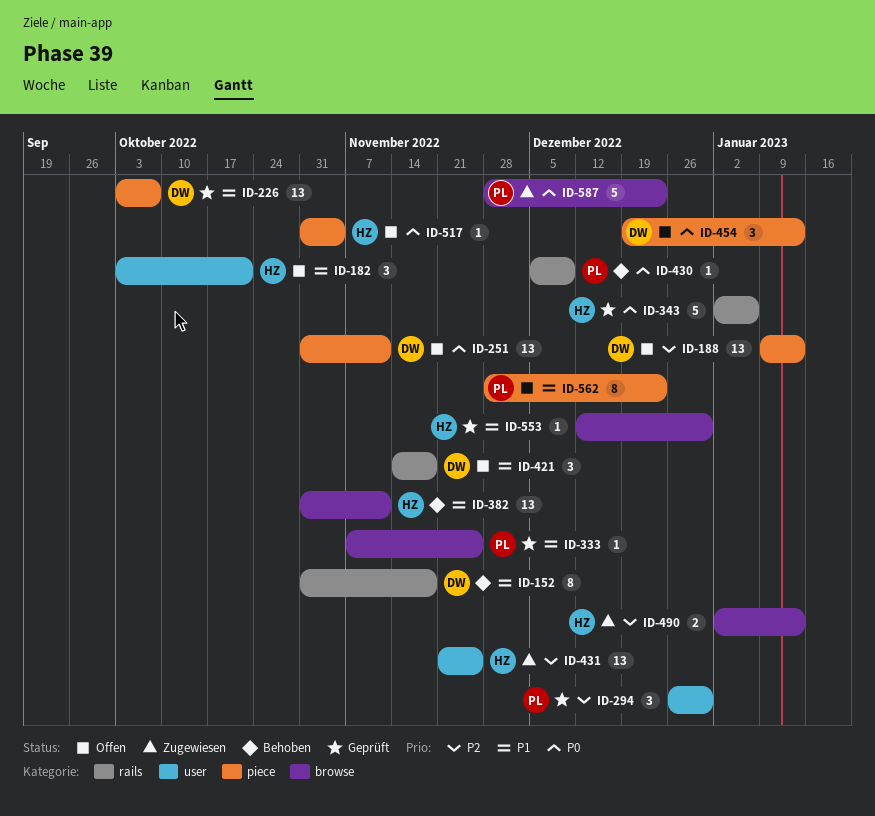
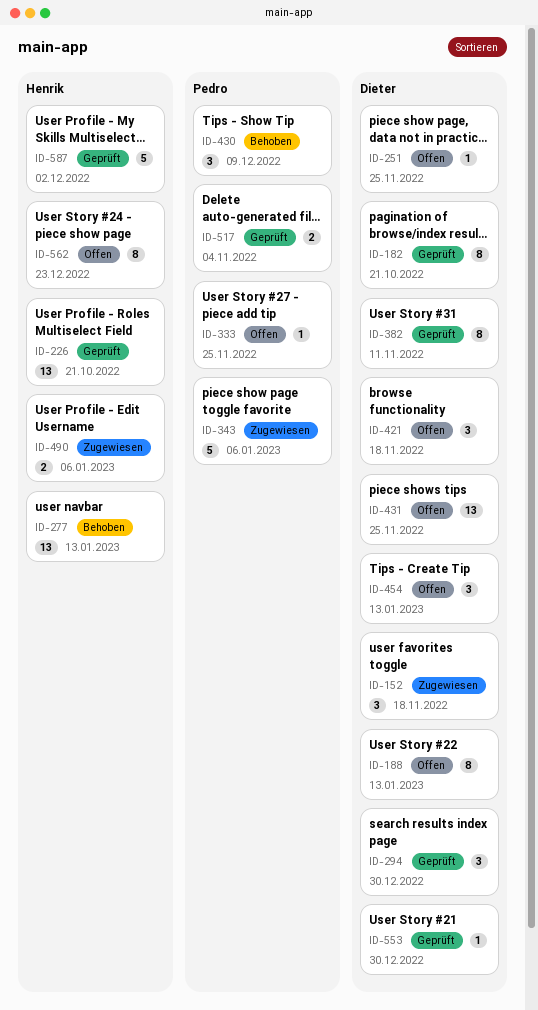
ID-152, status: Behoben -> Zugewiesen
ID-152, estimate: 8 -> 3
ID-182, status: Offen -> Geprüft
ID-182, owner: Henrik -> Dieter
ID-182, estimate: 3 -> 8
ID-188, estimate: 13 -> 8
ID-226, owner: Dieter -> Henrik
ID-226, due: Oct 7 -> Oct 21
ID-251, estimate: 13 -> 1
ID-251, due: Nov 11 -> Nov 25
ID-277: none -> present
ID-294, owner: Pedro -> Dieter
ID-333, status: Geprüft -> Offen
ID-343, status: Geprüft -> Zugewiesen
ID-343, owner: Henrik -> Pedro
ID-382, status: Behoben -> Geprüft
ID-382, owner: Henrik -> Dieter
ID-382, estimate: 13 -> 8
ID-430, estimate: 1 -> 3
ID-431, status: Zugewiesen -> Offen
ID-431, owner: Henrik -> Dieter
ID-490, due: Jan 13 -> Jan 6
ID-517, status: Offen -> Geprüft
ID-517, owner: Henrik -> Pedro
ID-517, estimate: 1 -> 2
ID-553, owner: Henrik -> Dieter
ID-562, owner: Pedro -> Henrik
ID-587, status: Zugewiesen -> Geprüft
ID-587, owner: Pedro -> Henrik
ID-587, due: Dec 23 -> Dec 2

